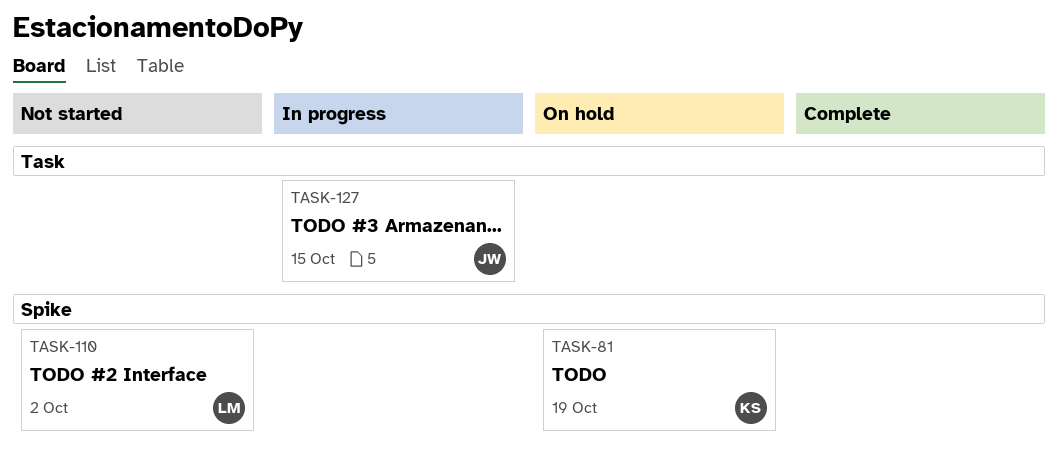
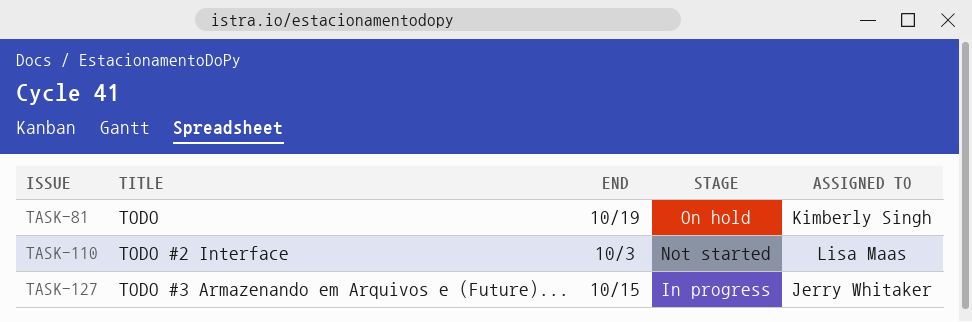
TASK-110, due: Oct 2 -> Oct 3

